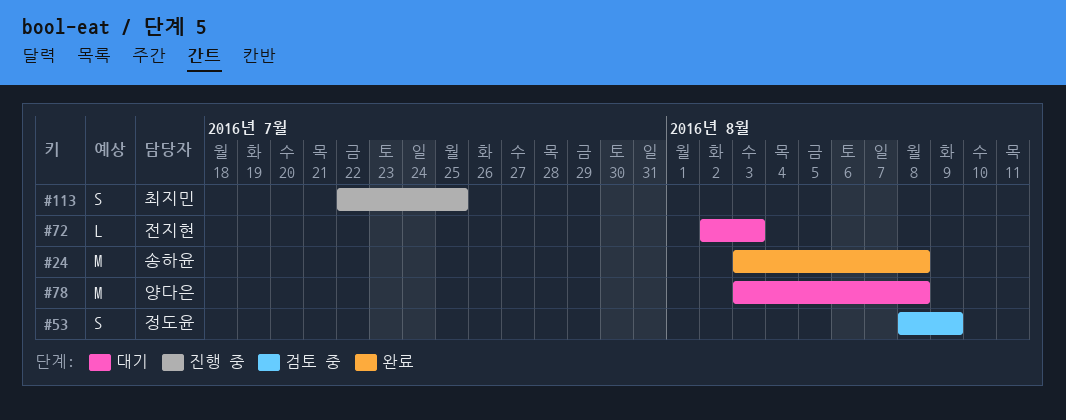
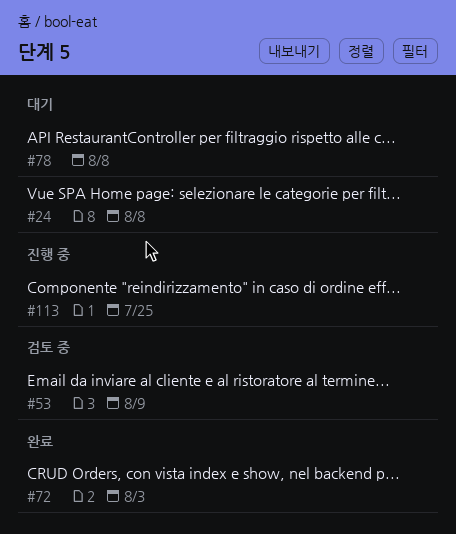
#24, status: 완료 -> 대기
#72, status: 대기 -> 완료

